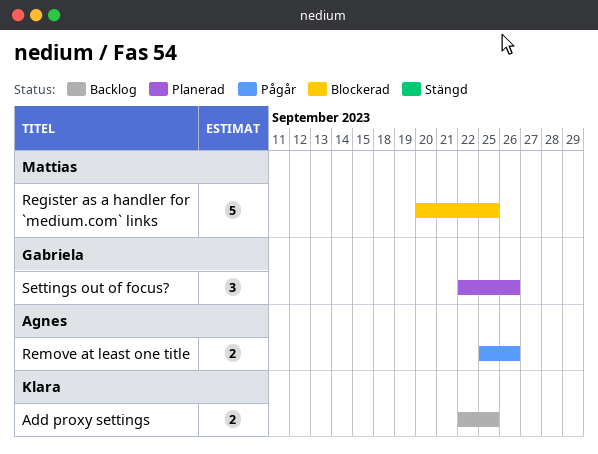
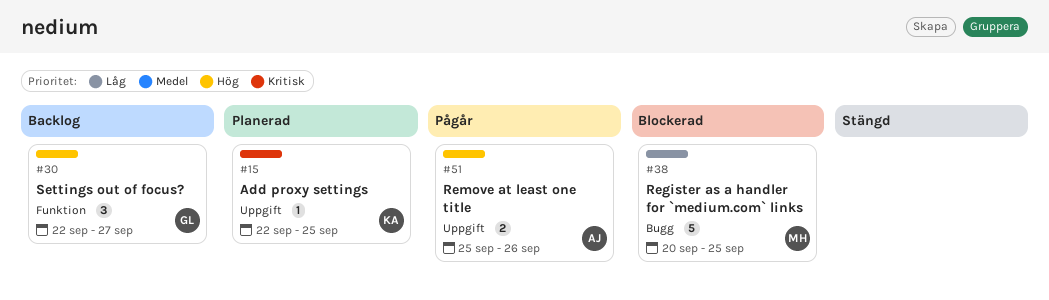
Add proxy settings, status: Backlog -> Planerad
Add proxy settings, estimate: 2 -> 1
Settings out of focus?, status: Planerad -> Backlog
Settings out of focus?, due: Sep 26 -> Sep 27

